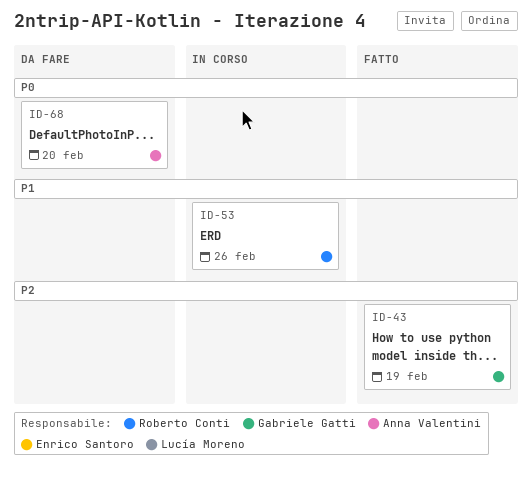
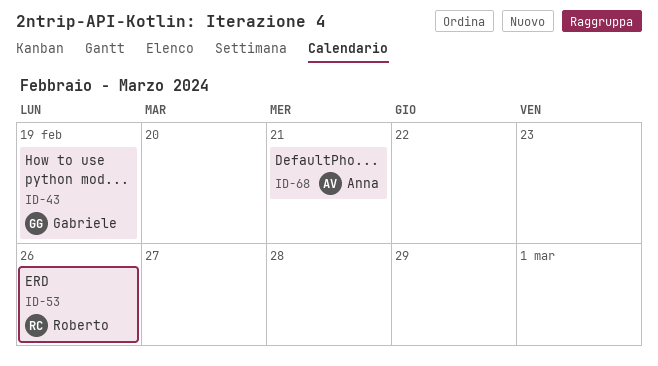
ID-68, due: Feb 20 -> Feb 21

